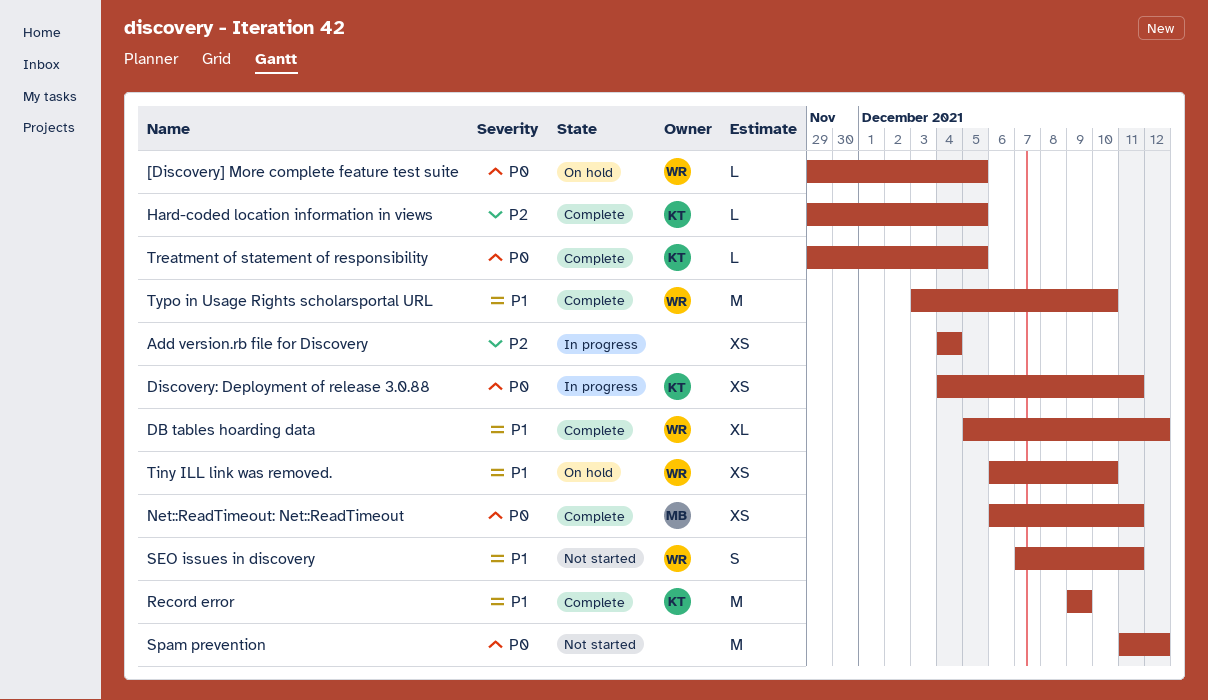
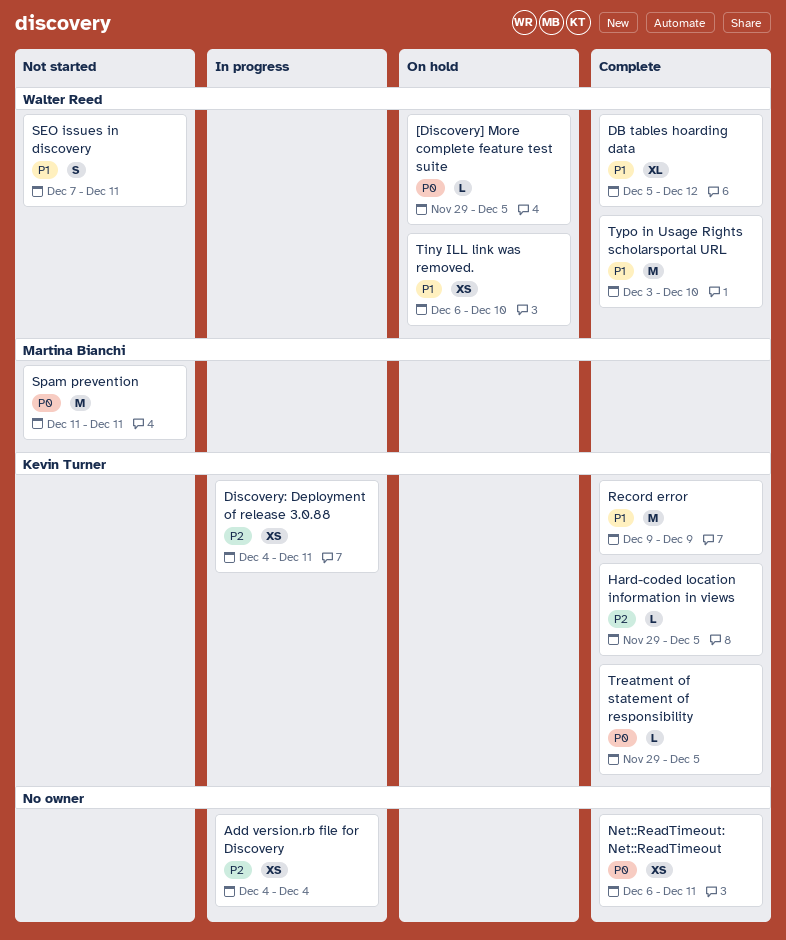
Discovery: Deployment of release 3.0.88, priority: P0 -> P2
Net::ReadTimeout: Net::ReadTimeout, owner: Martina Bianchi -> none
Spam prevention, owner: none -> Martina Bianchi
Spam prevention, due: Dec 12 -> Dec 11

